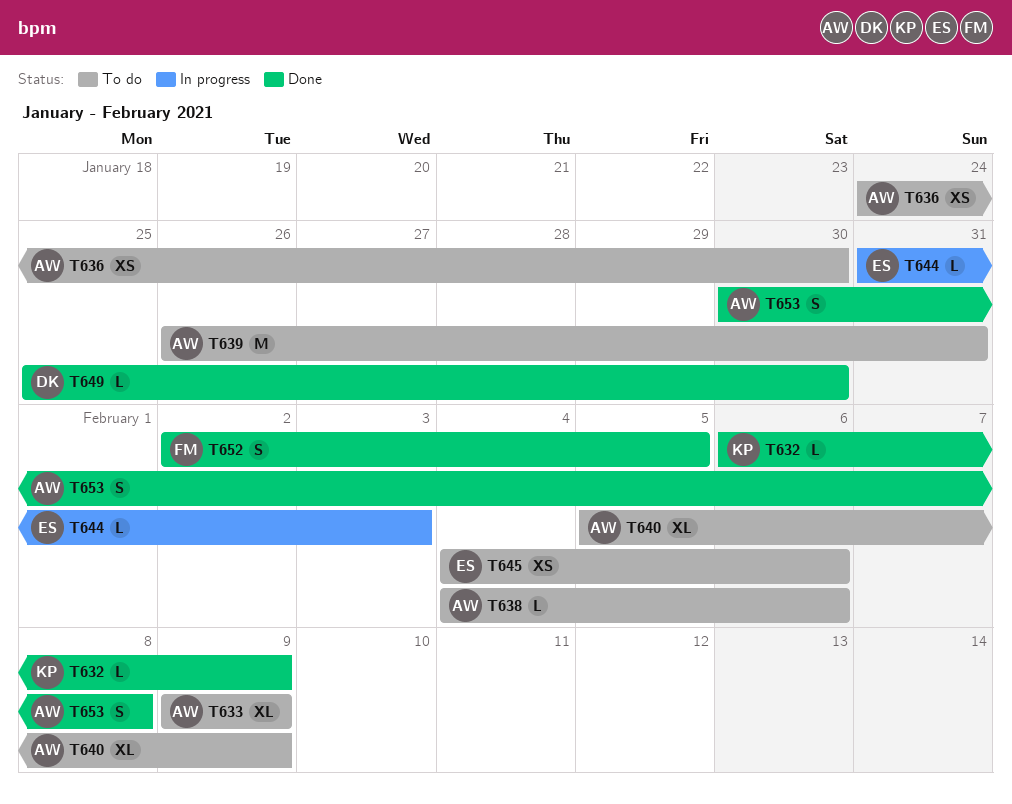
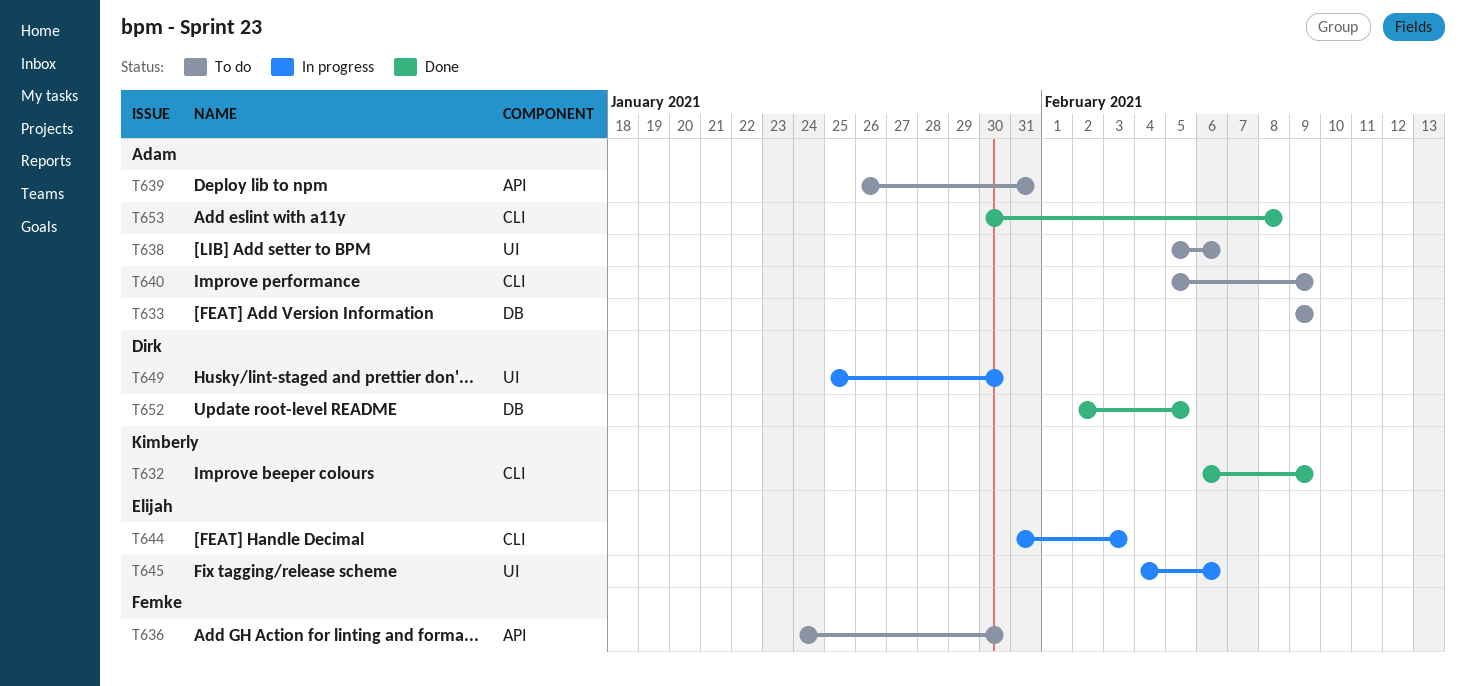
T636, owner: Adam -> Femke
T638, start: Feb 4 -> Feb 5
T645, status: To do -> In progress
T649, status: Done -> In progress
T652, owner: Femke -> Dirk

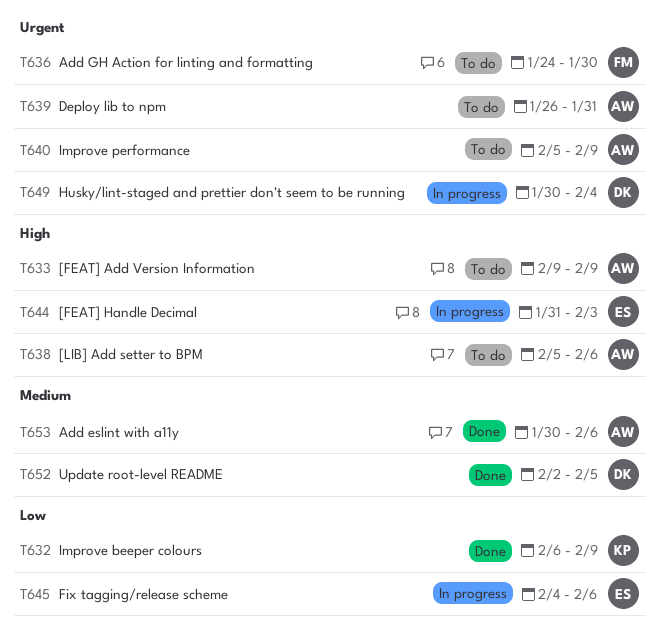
T649, start: Jan 25 -> Jan 30
T649, due: Jan 30 -> Feb 4
T653, due: Feb 8 -> Feb 6

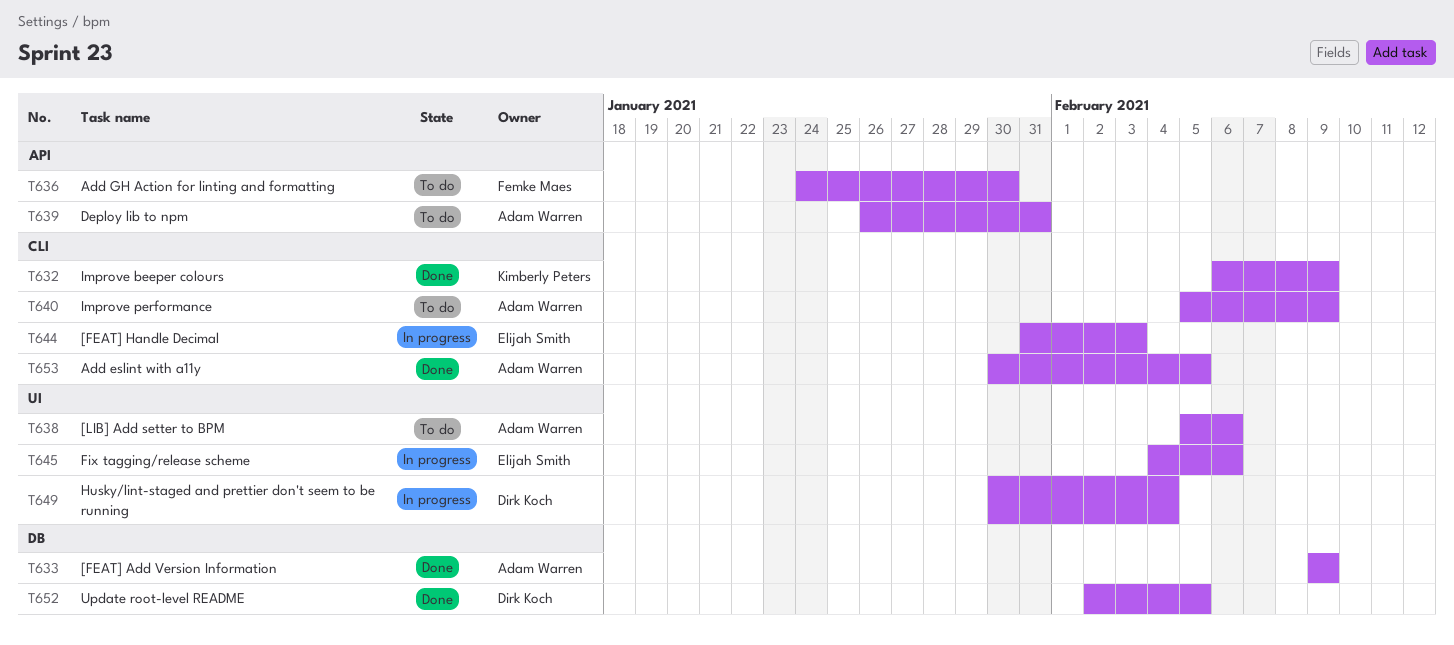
T633, status: To do -> Done
T653, due: Feb 6 -> Feb 5

